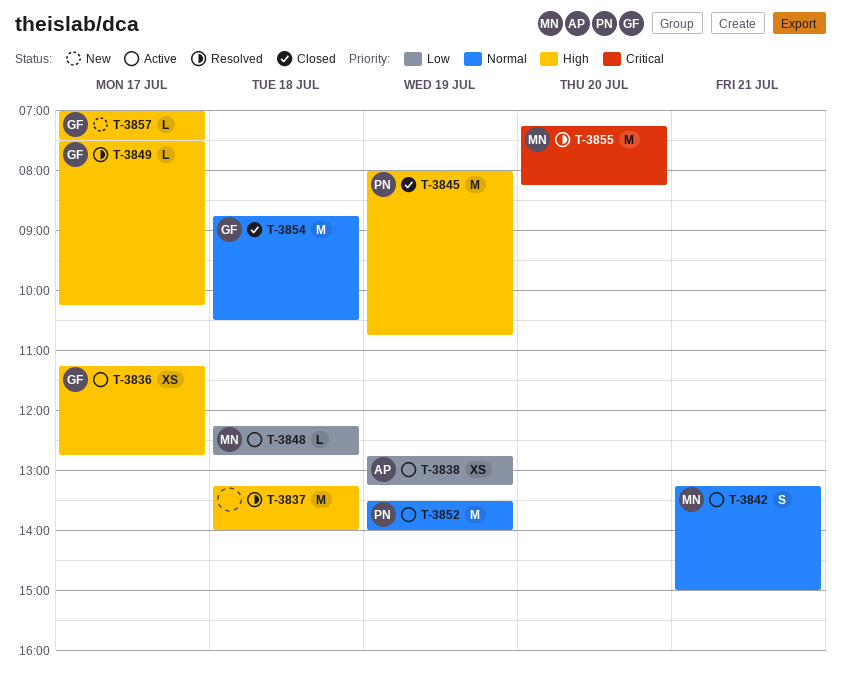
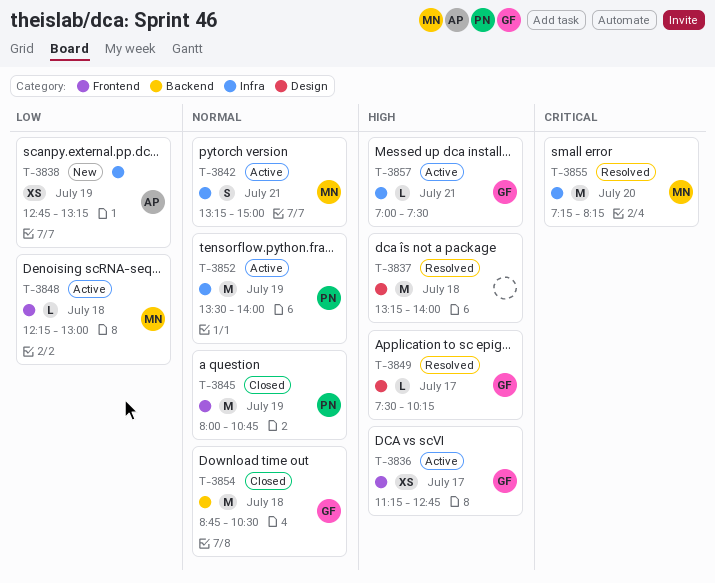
T-3838, status: Active -> New
T-3845, priority: High -> Normal
T-3848, ends: 12:45 -> 13:00
T-3857, status: New -> Active
T-3857, day: Jul 17 -> Jul 21

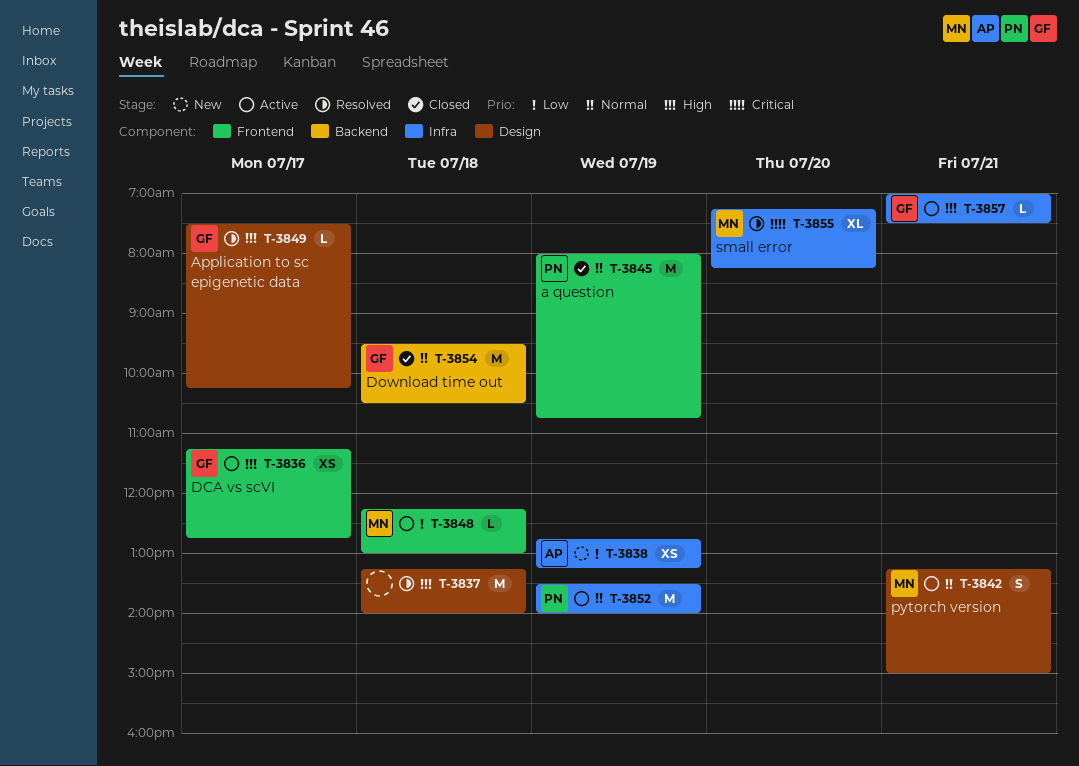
T-3842, label: Infra -> Design
T-3854, begins: 08:45 -> 09:30
T-3855, estimate: M -> XL

